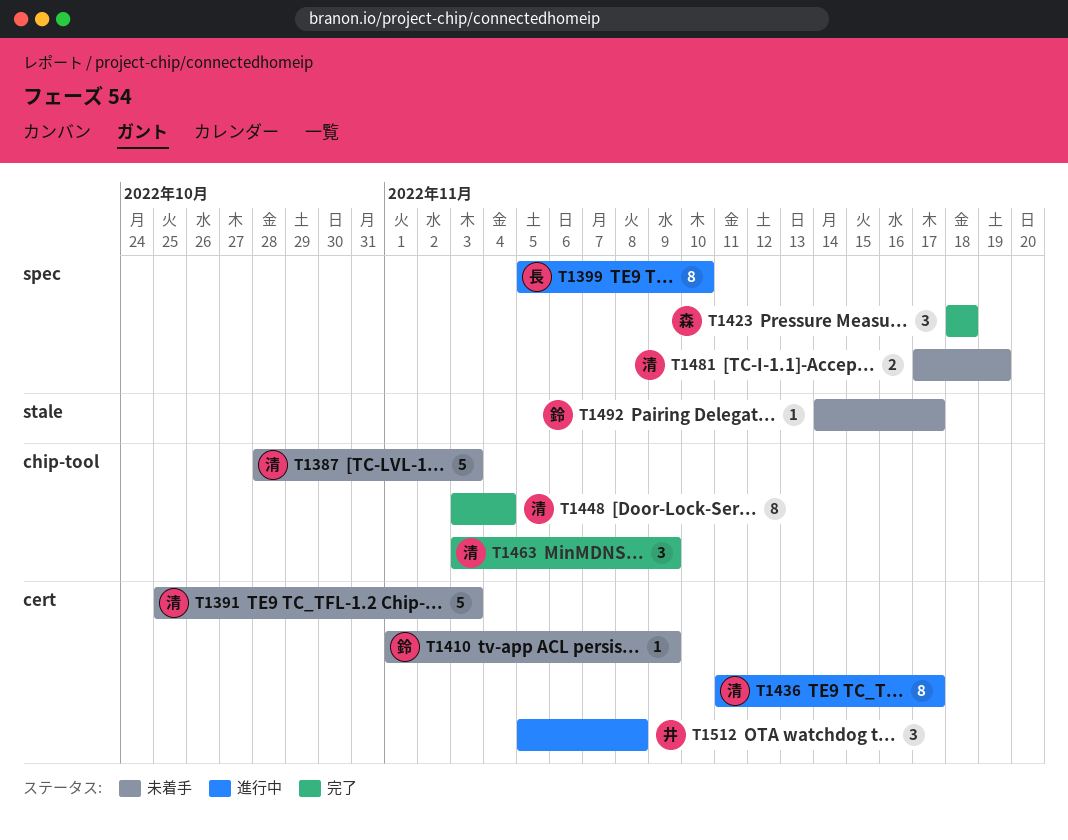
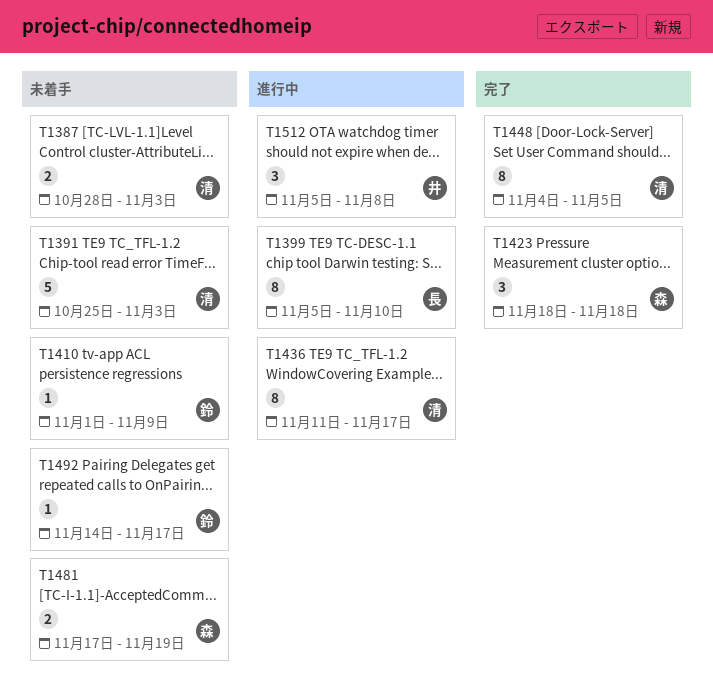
T1387, estimate: 5 -> 2
T1448, start: Nov 3 -> Nov 4
T1448, due: Nov 4 -> Nov 5
T1463: present -> none
T1481, owner: 清 -> 森

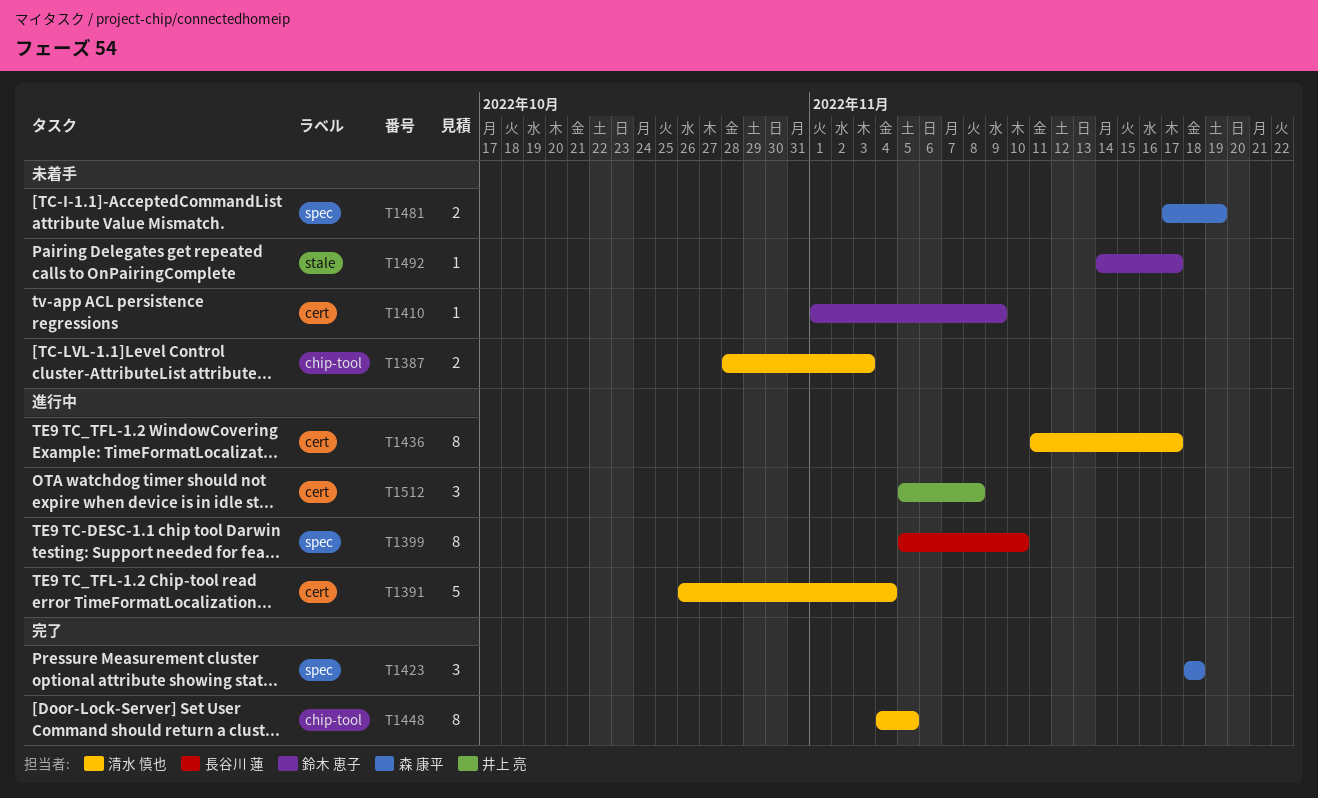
T1391, status: 未着手 -> 進行中
T1391, start: Oct 25 -> Oct 26
T1391, due: Nov 3 -> Nov 4

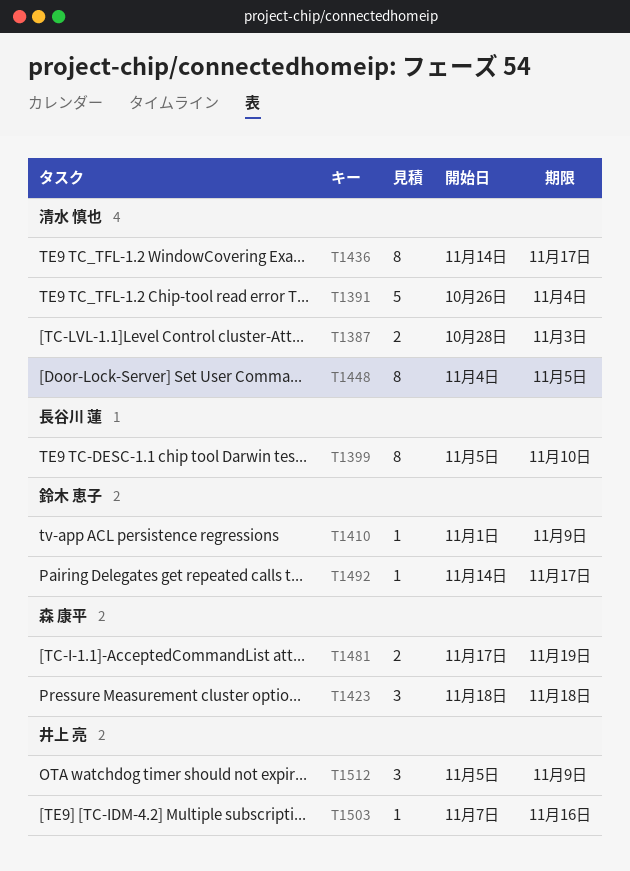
T1436, start: Nov 11 -> Nov 14
T1503: none -> present
T1512, due: Nov 8 -> Nov 9

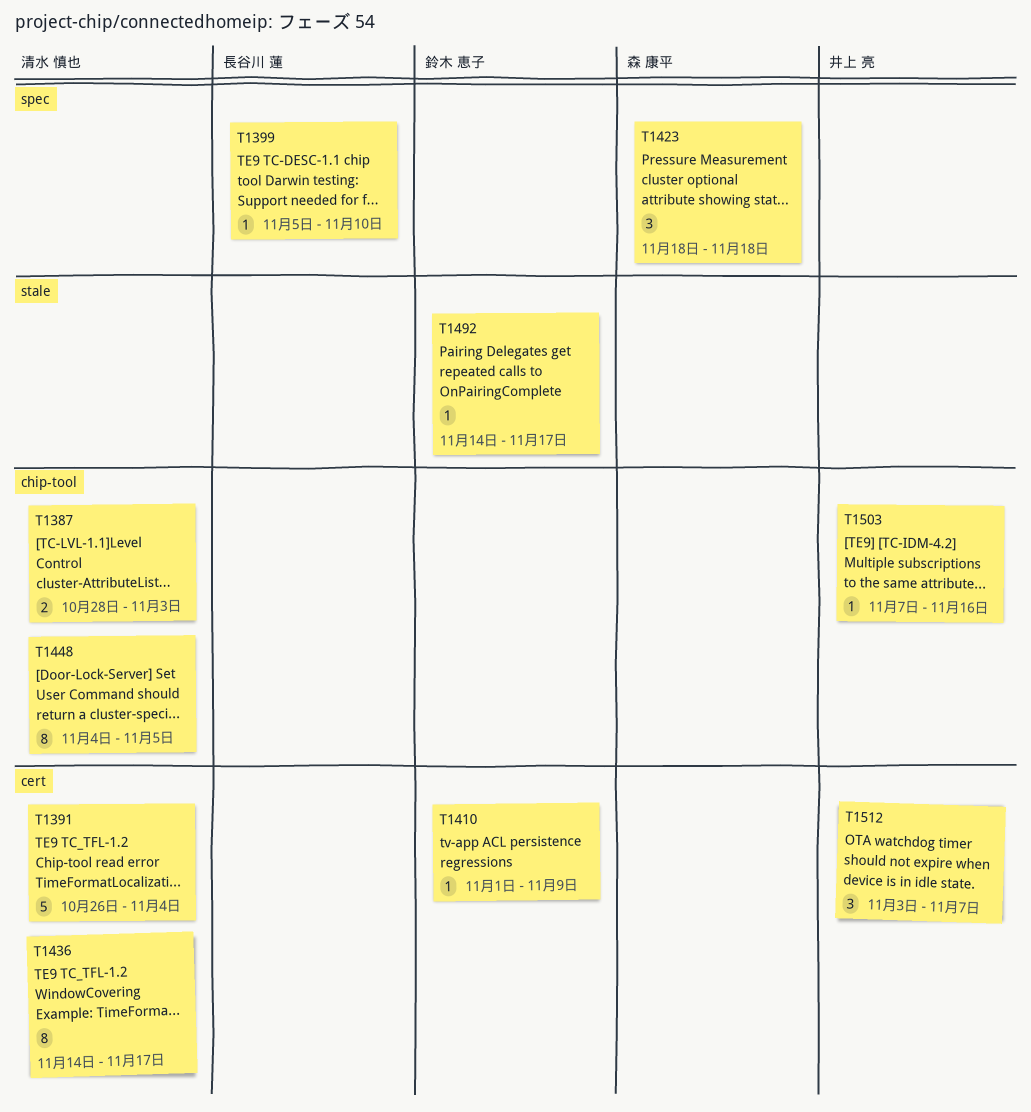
T1399, estimate: 8 -> 1
T1481: present -> none
T1512, start: Nov 5 -> Nov 3
T1512, due: Nov 9 -> Nov 7

